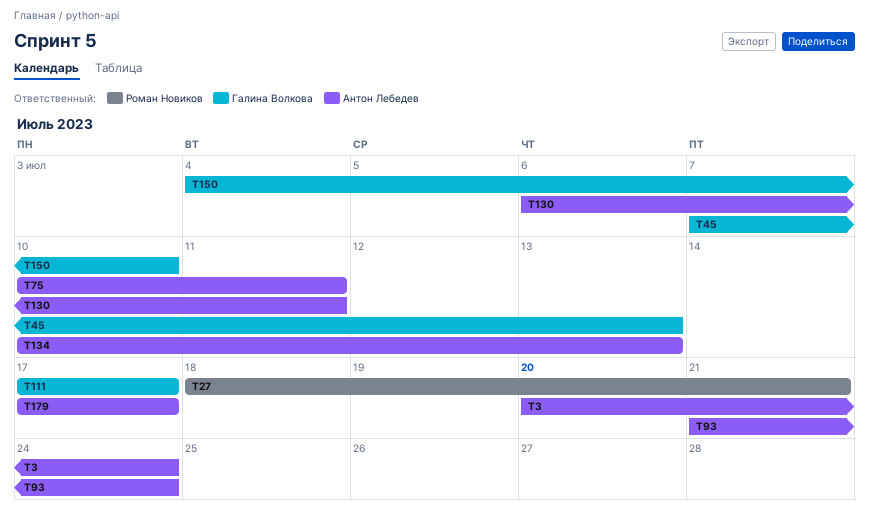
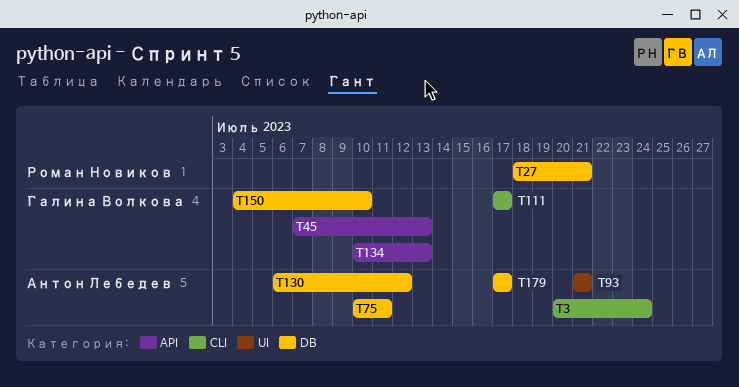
T93, due: Jul 24 -> Jul 21
T130, due: Jul 11 -> Jul 12
T134, owner: Антон Лебедев -> Галина Волкова

